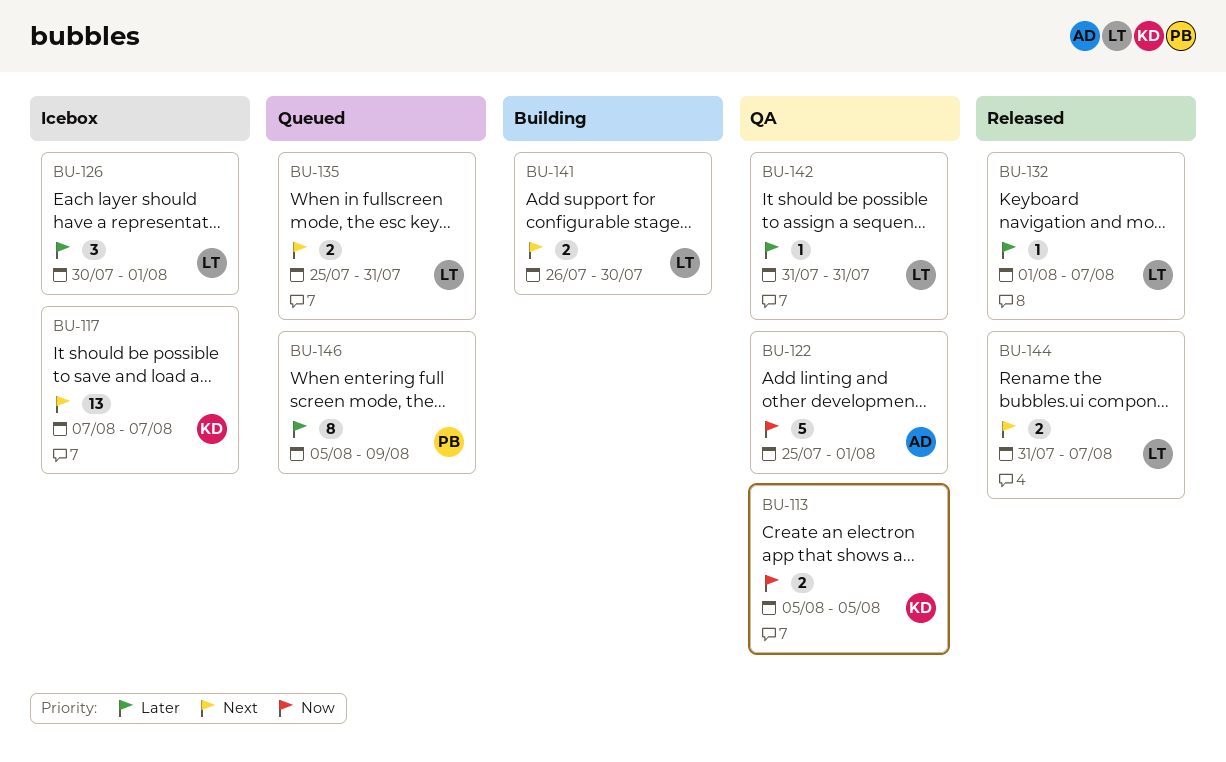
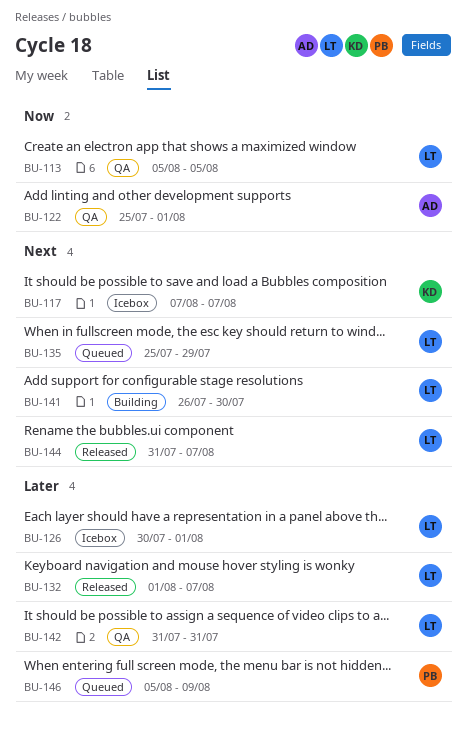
BU-113, owner: KD -> LT
BU-135, due: Jul 31 -> Jul 29

